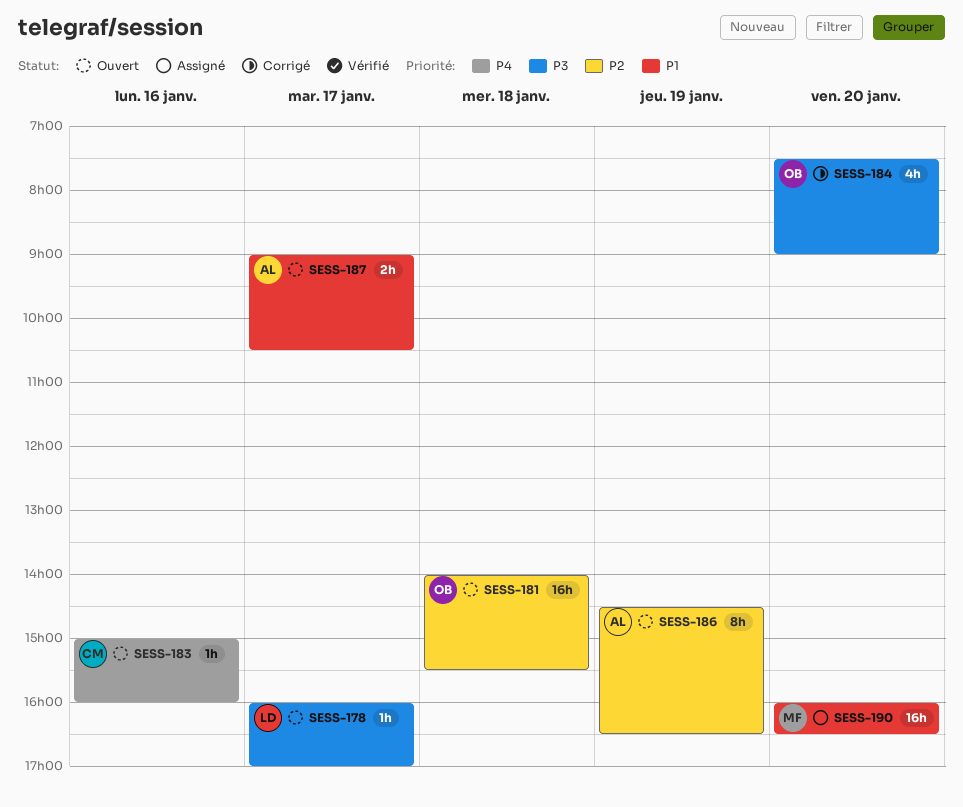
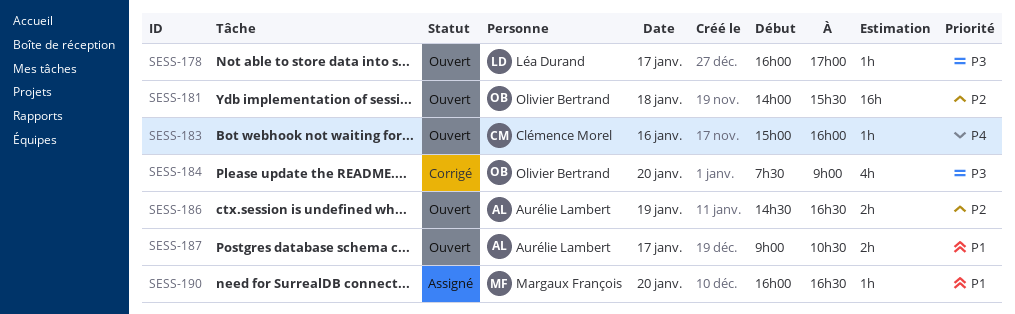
SESS-186, estimate: 8h -> 2h
SESS-190, estimate: 16h -> 1h

